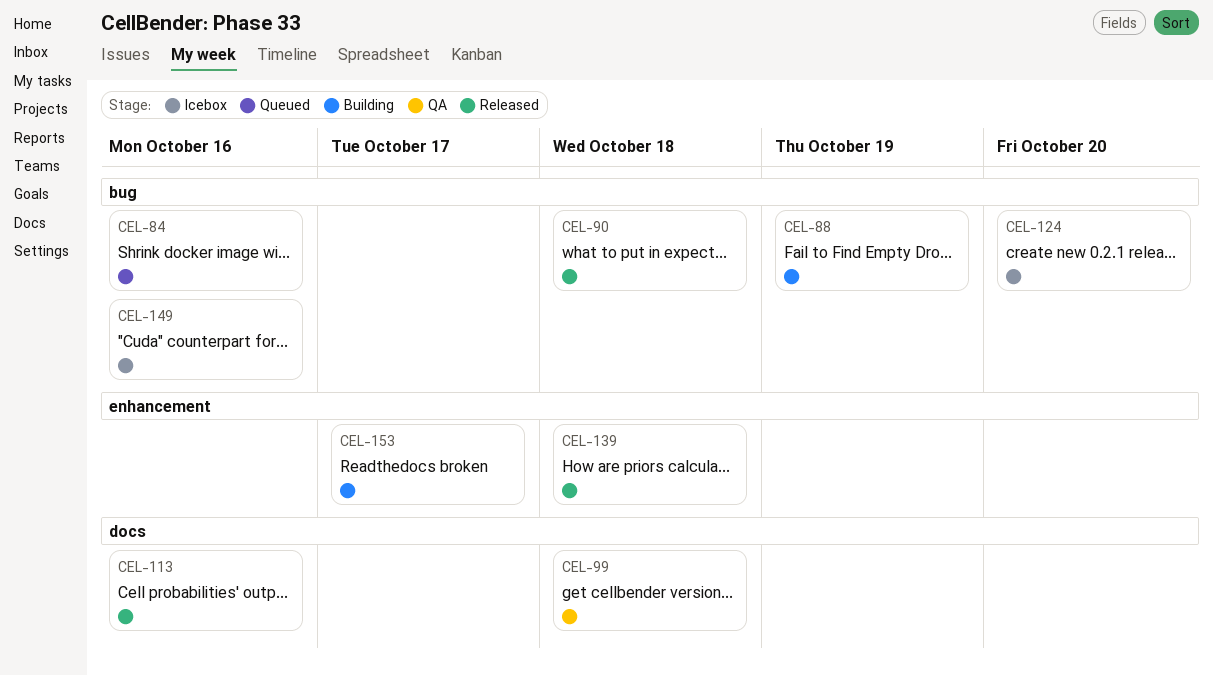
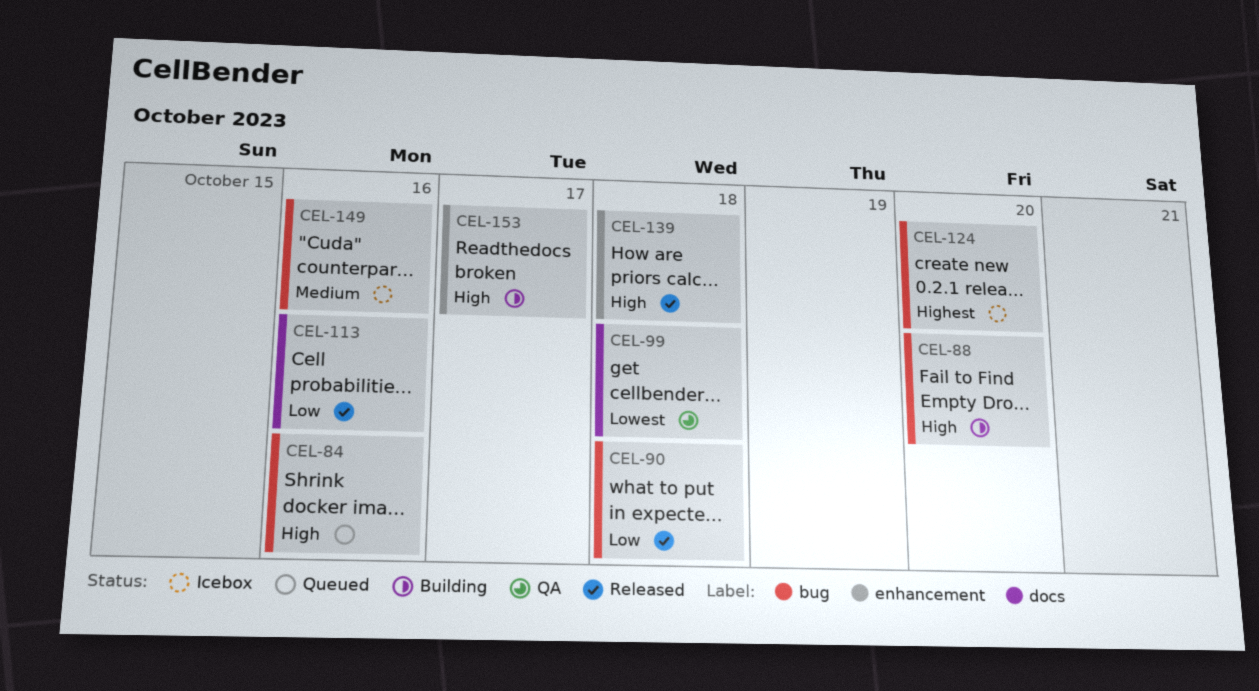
CEL-88, due: Oct 19 -> Oct 20

